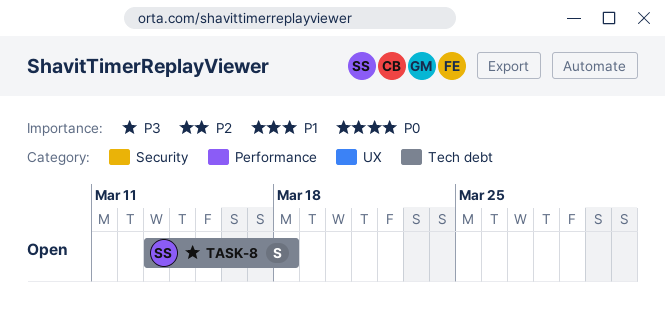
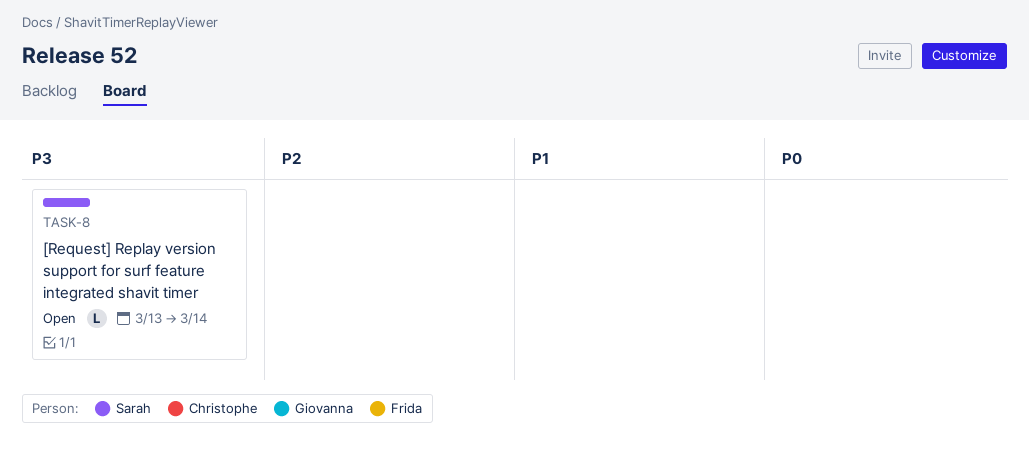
TASK-8, estimate: S -> L
TASK-8, due: Mar 18 -> Mar 14

